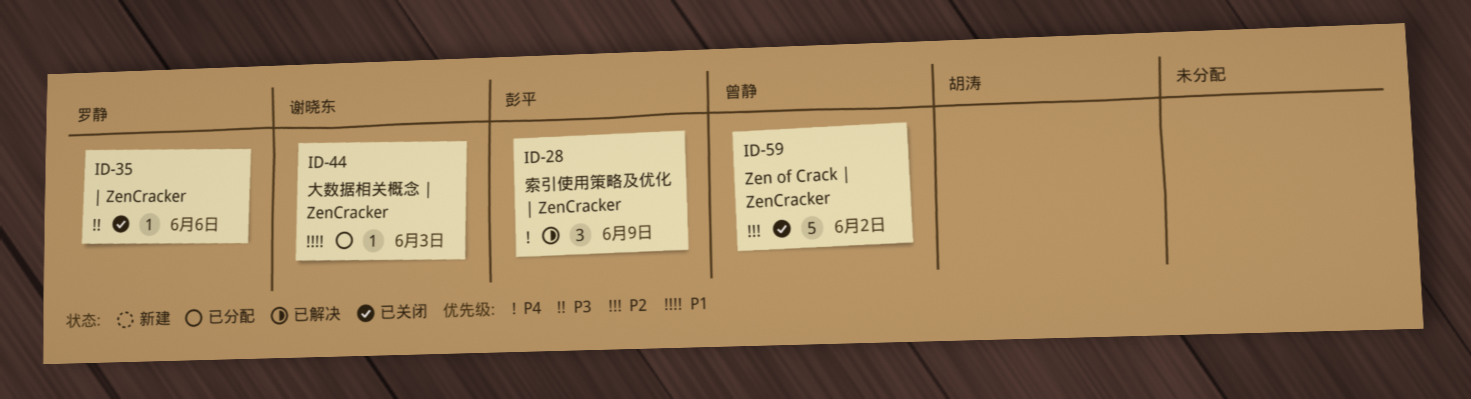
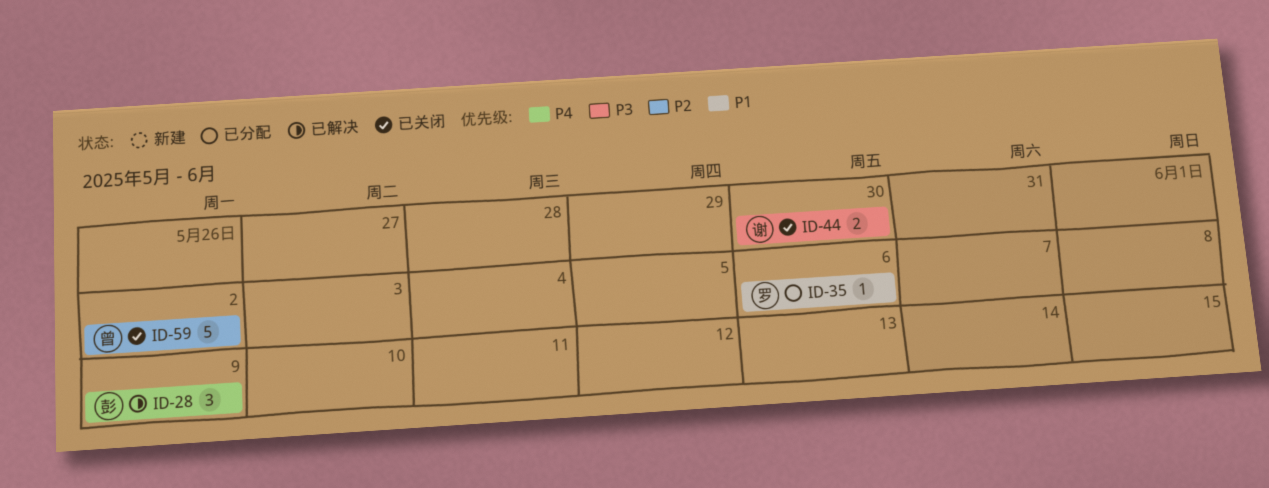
ID-35, status: 已关闭 -> 已分配
ID-35, priority: P3 -> P1
ID-44, status: 已分配 -> 已关闭
ID-44, priority: P1 -> P3
ID-44, estimate: 1 -> 2
ID-44, due: Jun 3 -> May 30

